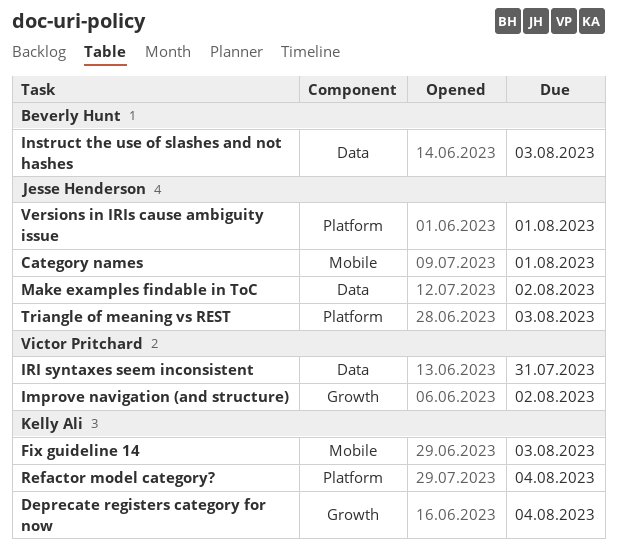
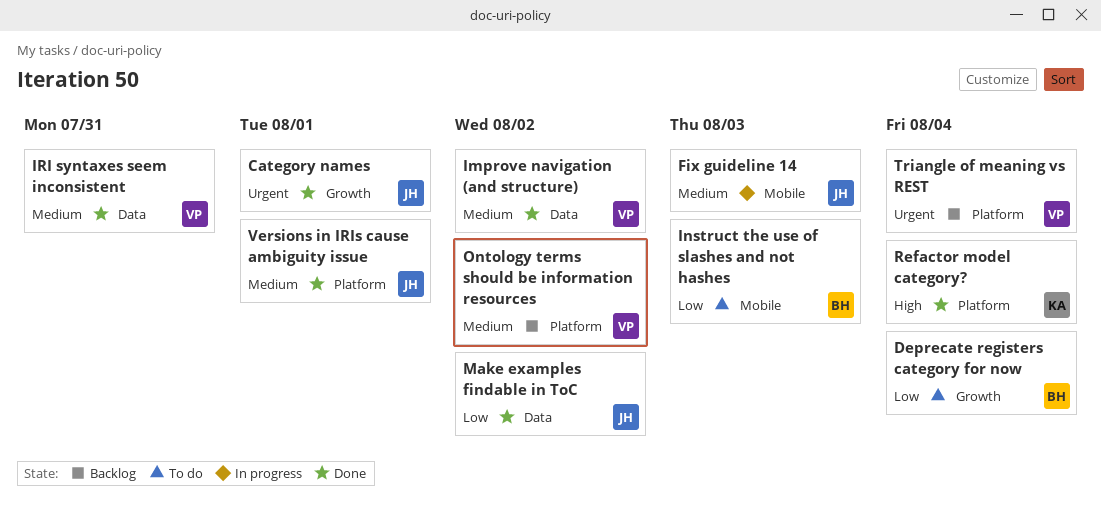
Category names, label: Mobile -> Growth
Deprecate registers category for now, owner: Kelly Ali -> Beverly Hunt
Fix guideline 14, owner: Kelly Ali -> Jesse Henderson
Improve navigation (and structure), label: Growth -> Data
Instruct the use of slashes and not hashes, label: Data -> Mobile
Ontology terms should be information resources: none -> present
Triangle of meaning vs REST, owner: Jesse Henderson -> Victor Pritchard
Triangle of meaning vs REST, due: Aug 3 -> Aug 4

